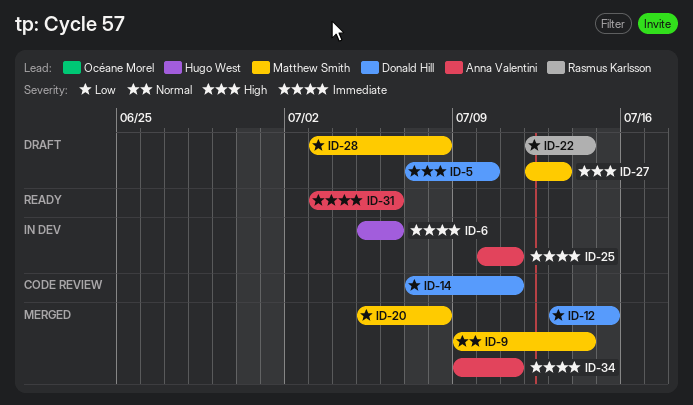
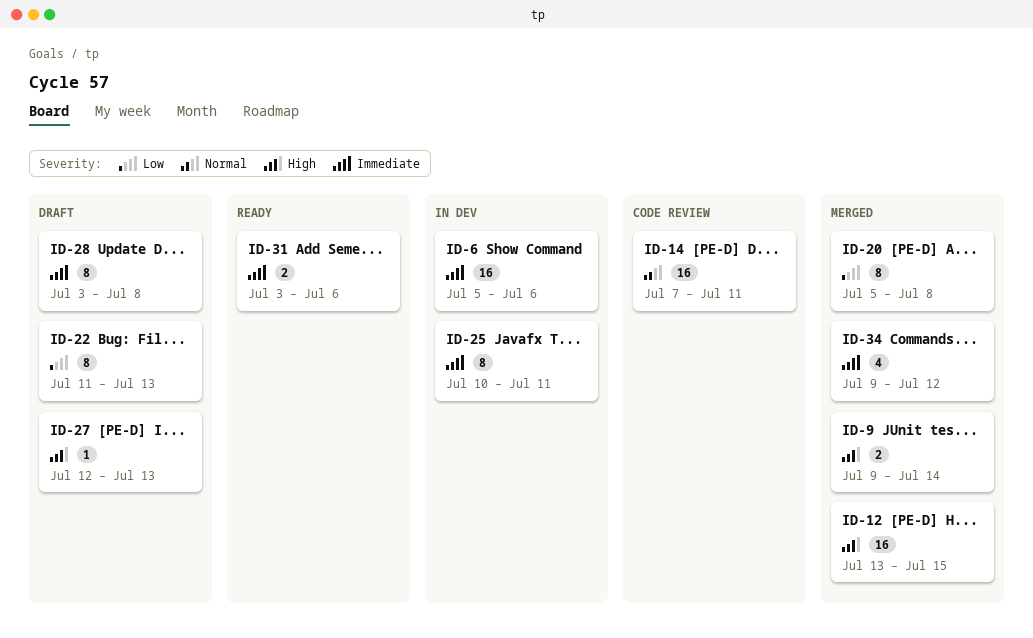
ID-5: present -> none
ID-9, priority: Normal -> High
ID-12, priority: Low -> High
ID-14, priority: Low -> Normal
ID-22, start: Jul 12 -> Jul 11
ID-22, due: Jul 14 -> Jul 13
ID-28, priority: Low -> Immediate
ID-34, due: Jul 11 -> Jul 12

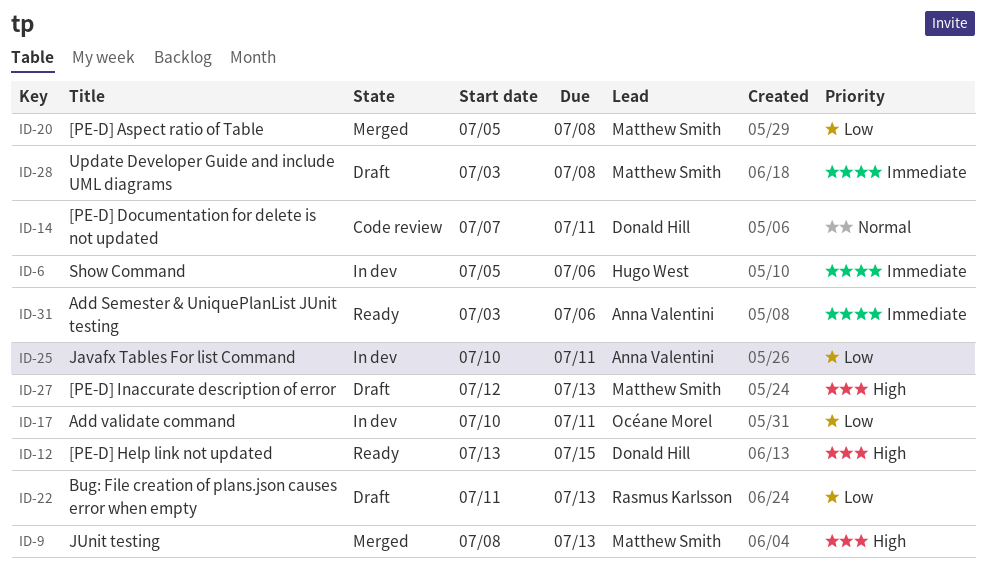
ID-9, start: Jul 9 -> Jul 8
ID-9, due: Jul 14 -> Jul 13
ID-12, status: Merged -> Ready
ID-17: none -> present
ID-25, priority: Immediate -> Low
ID-34: present -> none

